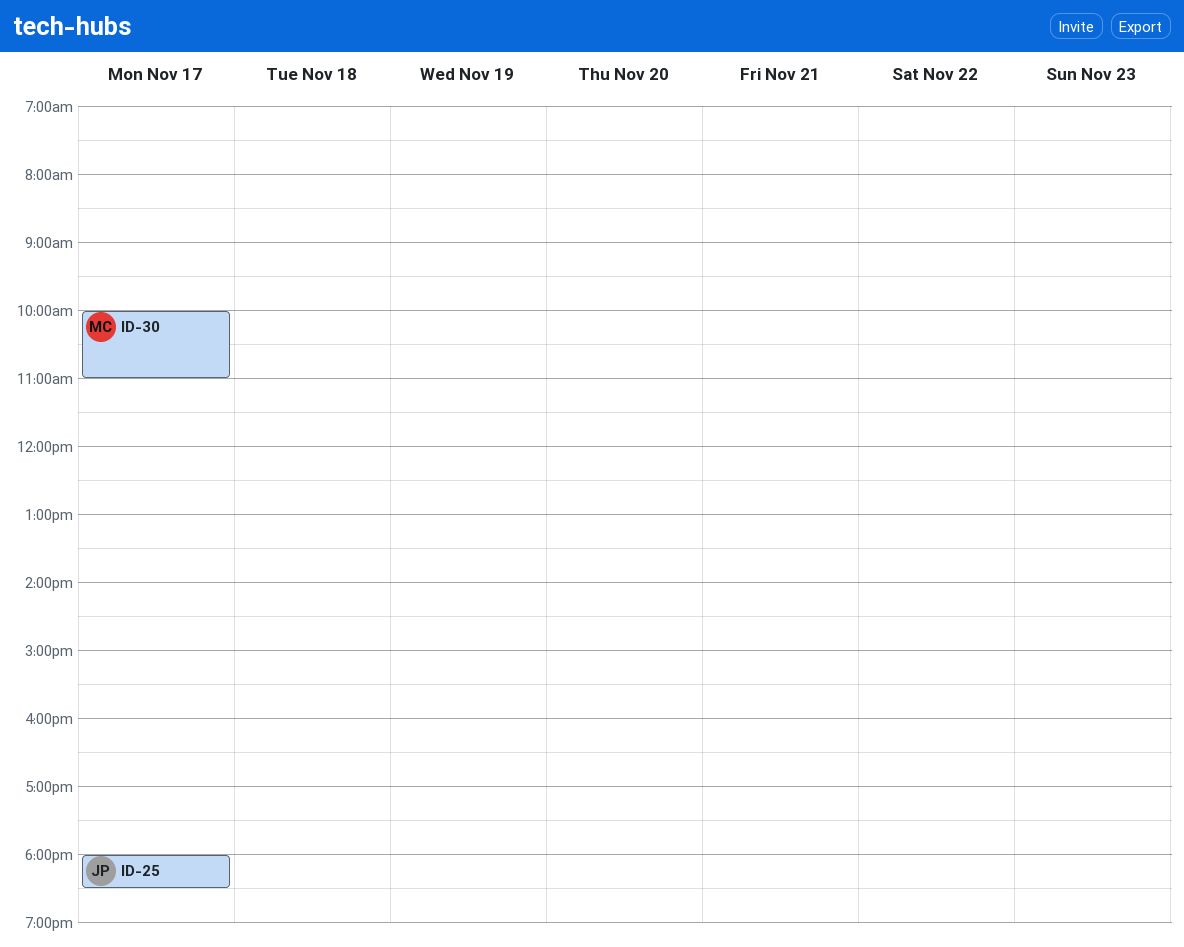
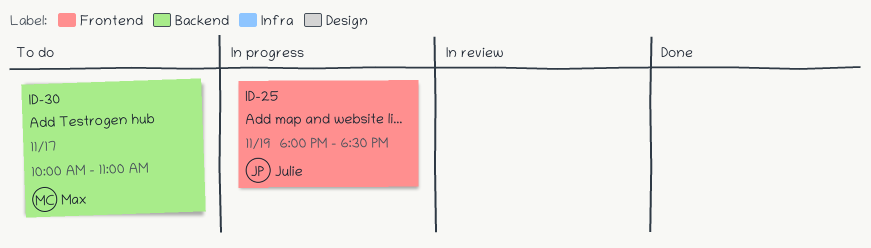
ID-25, day: Nov 17 -> Nov 19

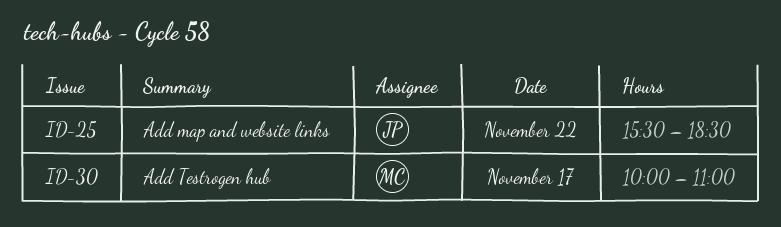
ID-25, day: Nov 19 -> Nov 22
ID-25, begins: 18:00 -> 15:30

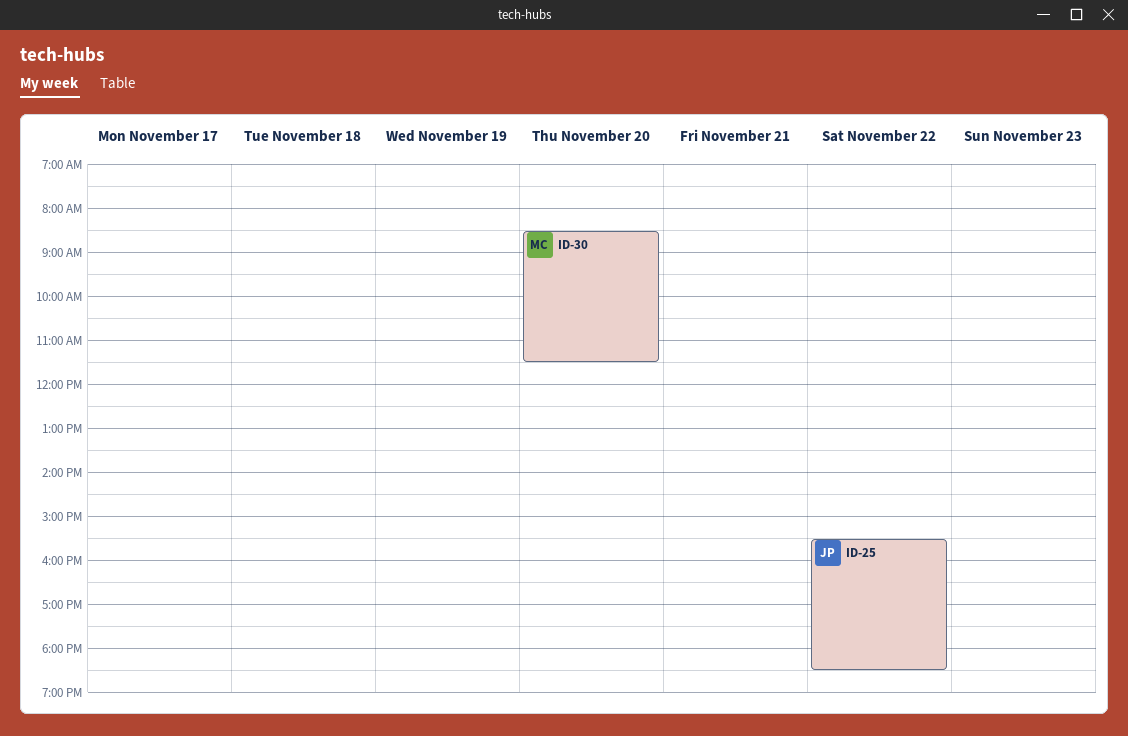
ID-30, day: Nov 17 -> Nov 20
ID-30, begins: 10:00 -> 08:30
ID-30, ends: 11:00 -> 11:30

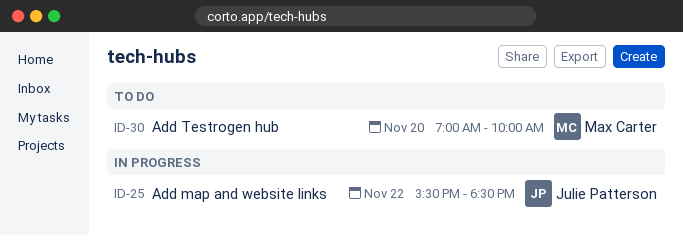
ID-30, begins: 08:30 -> 07:00
ID-30, ends: 11:30 -> 10:00

